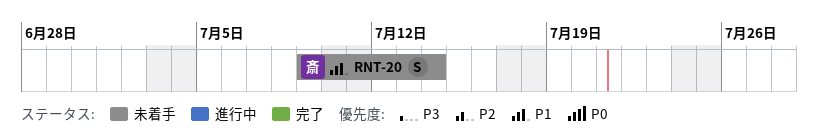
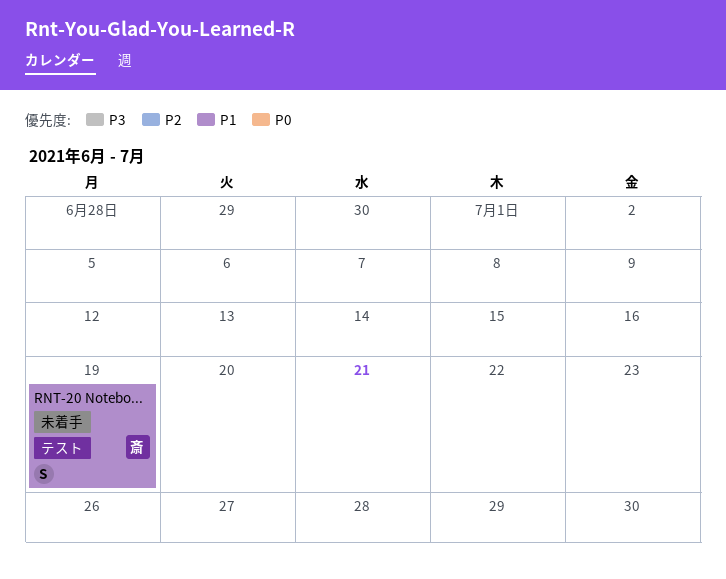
RNT-20, due: Jul 14 -> Jul 19

